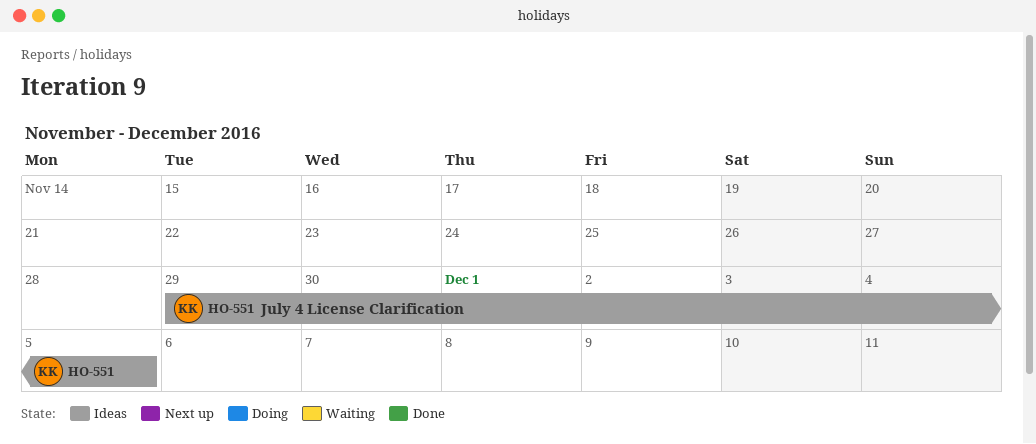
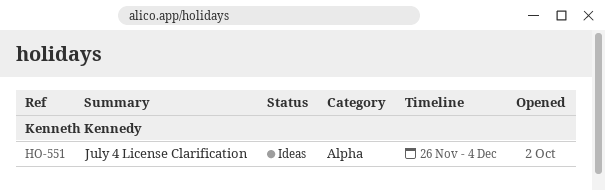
HO-551, start: Nov 29 -> Nov 26
HO-551, due: Dec 5 -> Dec 4

